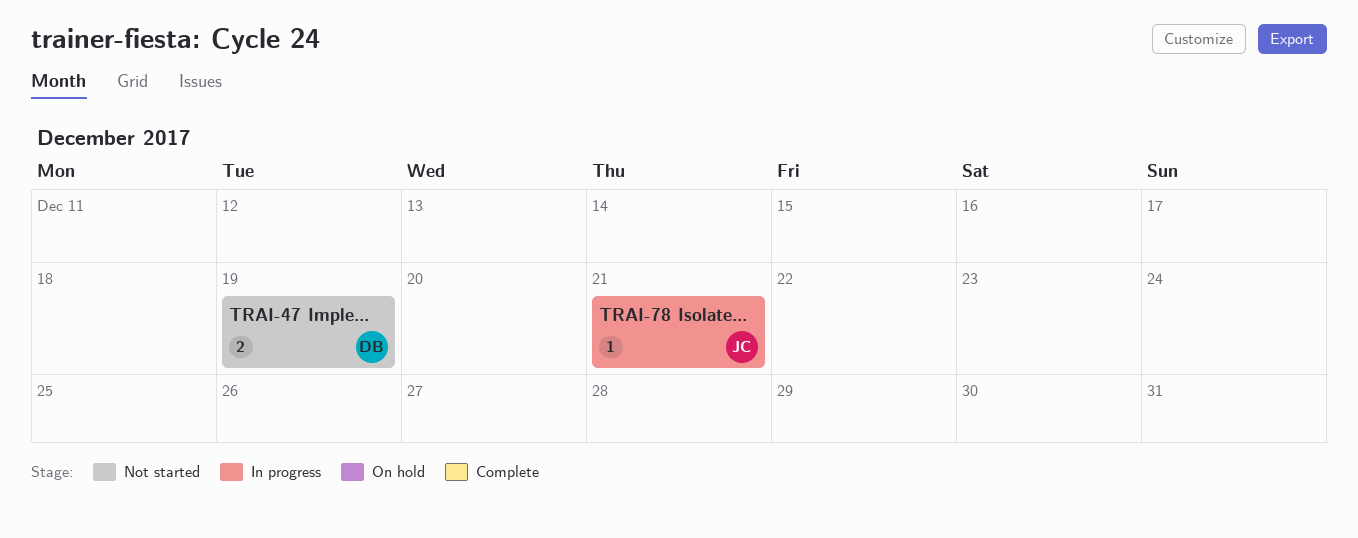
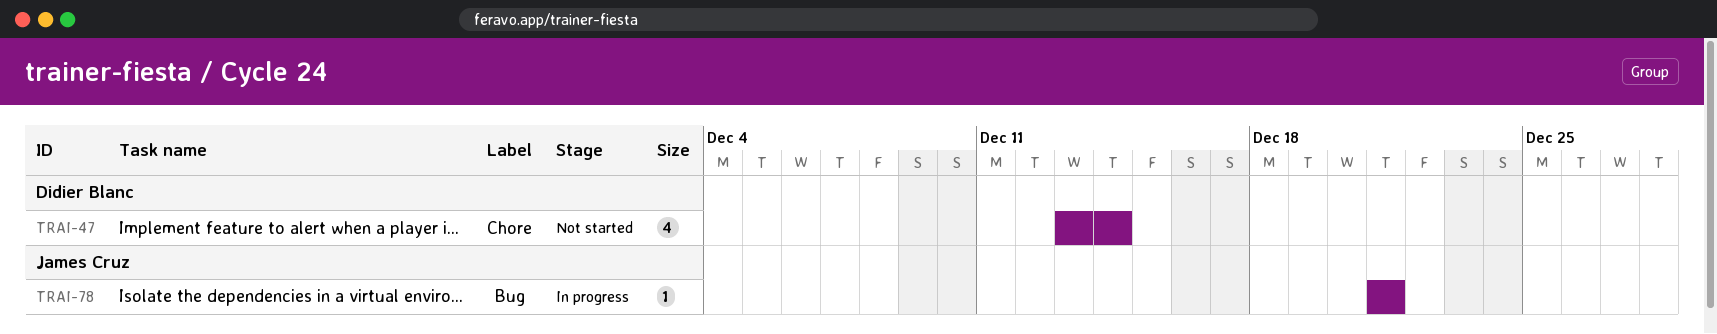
TRAI-47, estimate: 2 -> 4
TRAI-47, due: Dec 19 -> Dec 14

